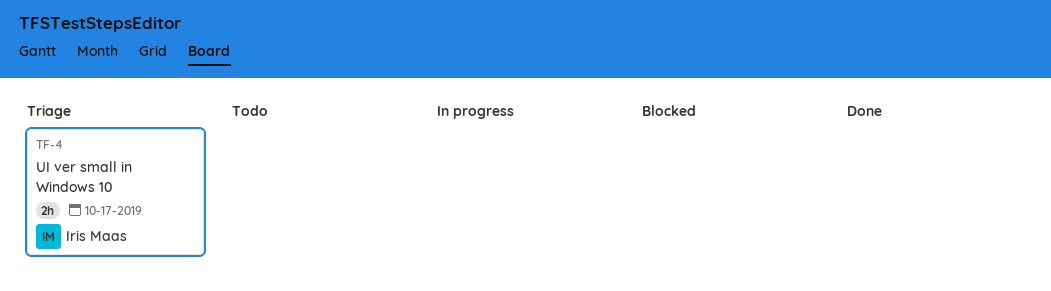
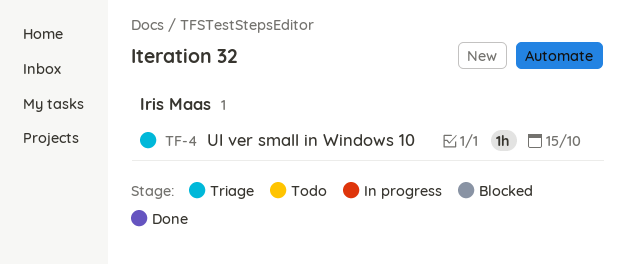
TF-4, estimate: 2h -> 1h
TF-4, due: Oct 17 -> Oct 15

